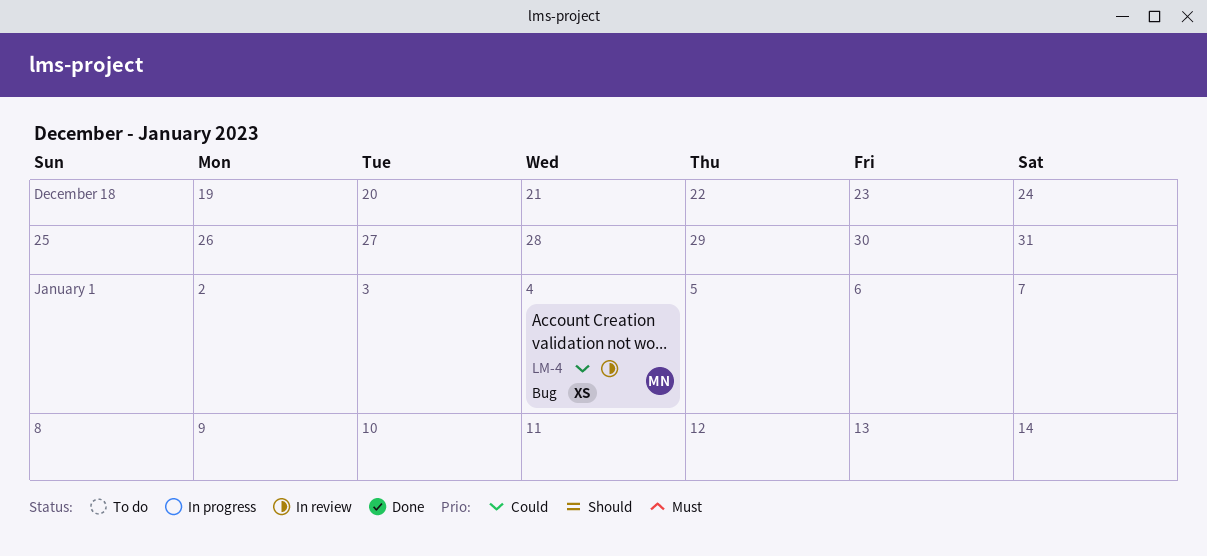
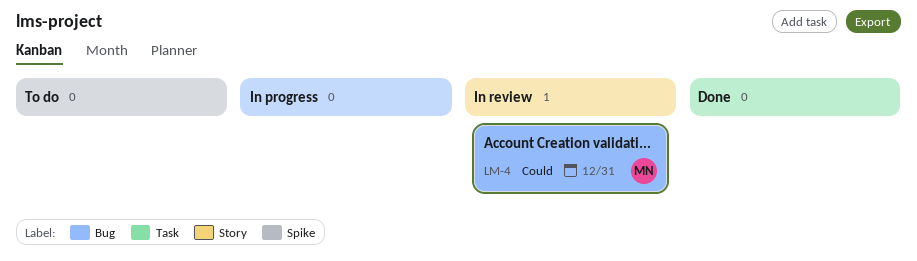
LM-4, due: Jan 4 -> Dec 31

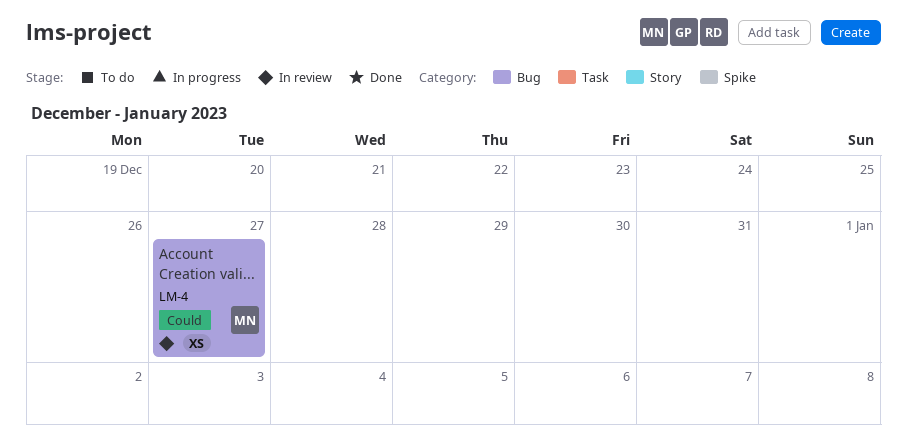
LM-4, due: Dec 31 -> Dec 27

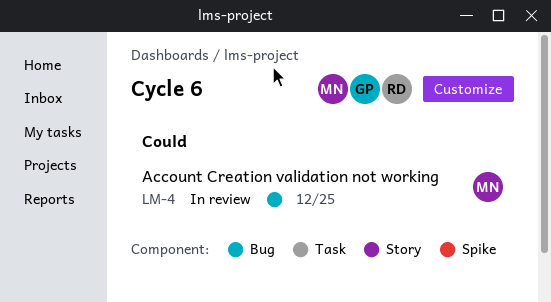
LM-4, due: Dec 27 -> Dec 25

